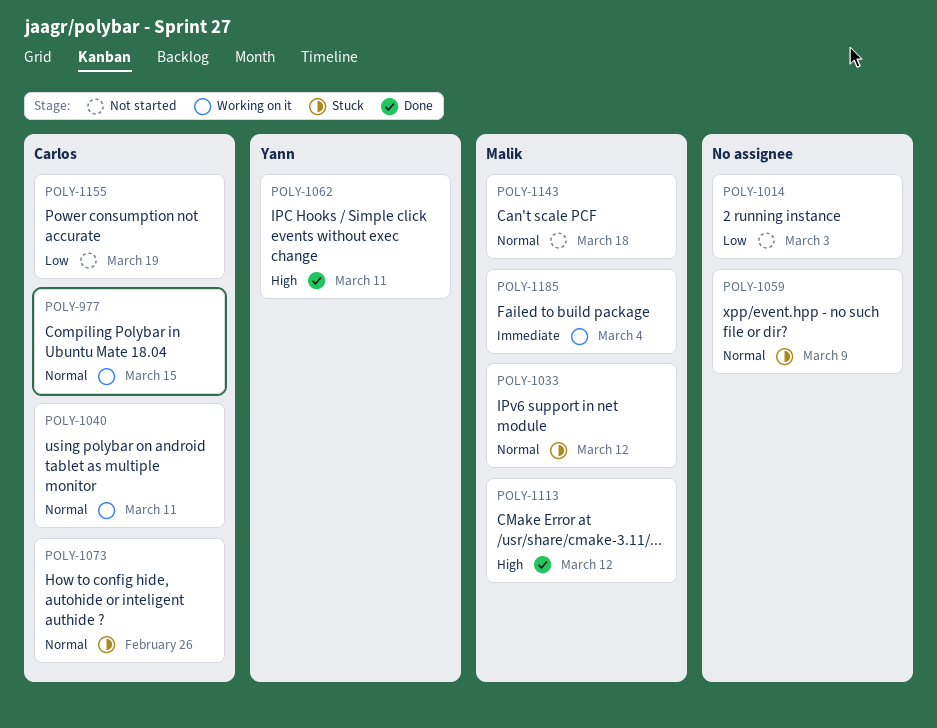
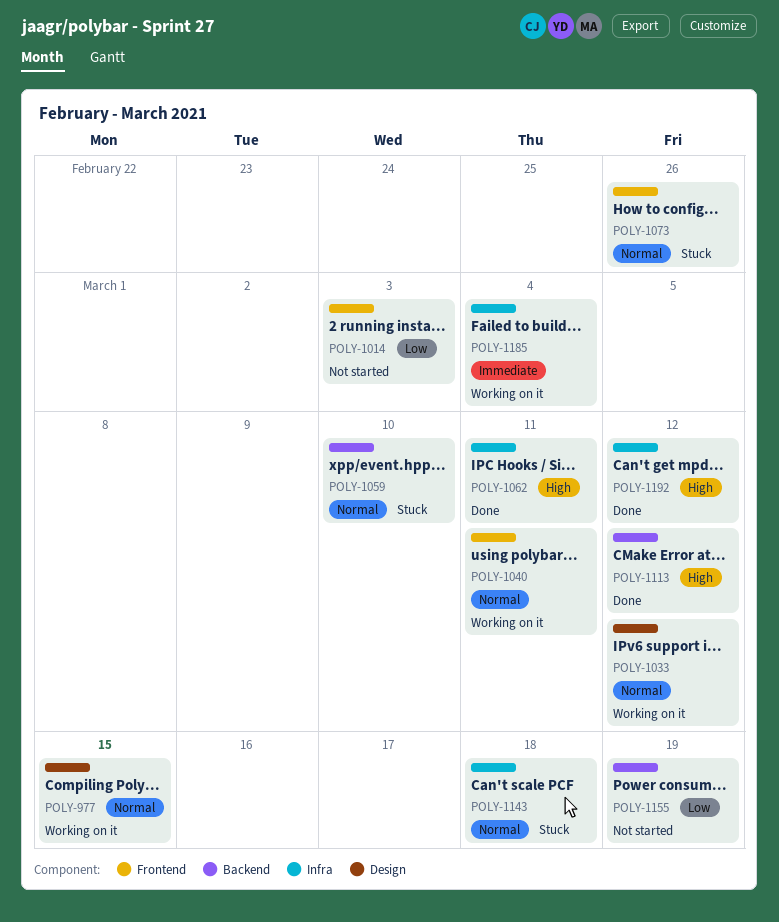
POLY-1033, status: Stuck -> Working on it
POLY-1059, due: Mar 9 -> Mar 10
POLY-1143, status: Not started -> Stuck
POLY-1192: none -> present

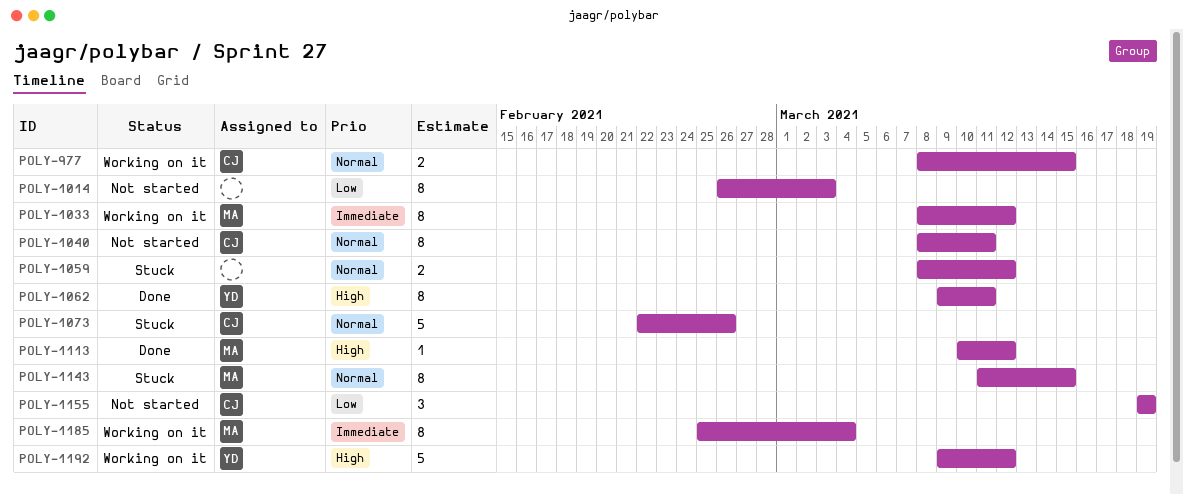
POLY-1033, priority: Normal -> Immediate
POLY-1040, status: Working on it -> Not started
POLY-1059, due: Mar 10 -> Mar 12
POLY-1143, due: Mar 18 -> Mar 15
POLY-1192, status: Done -> Working on it

